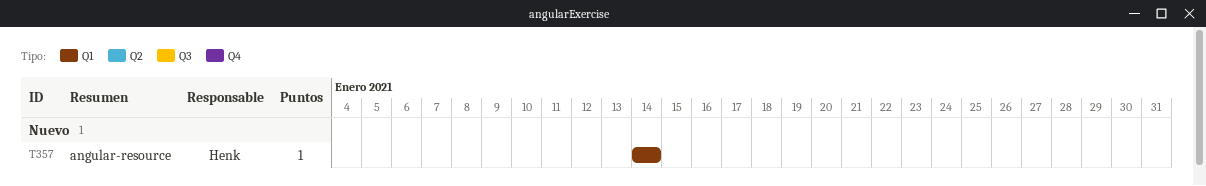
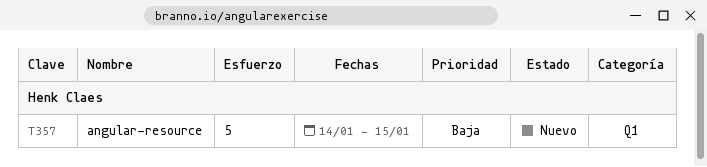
T357, estimate: 1 -> 5
T357, due: Jan 14 -> Jan 15

